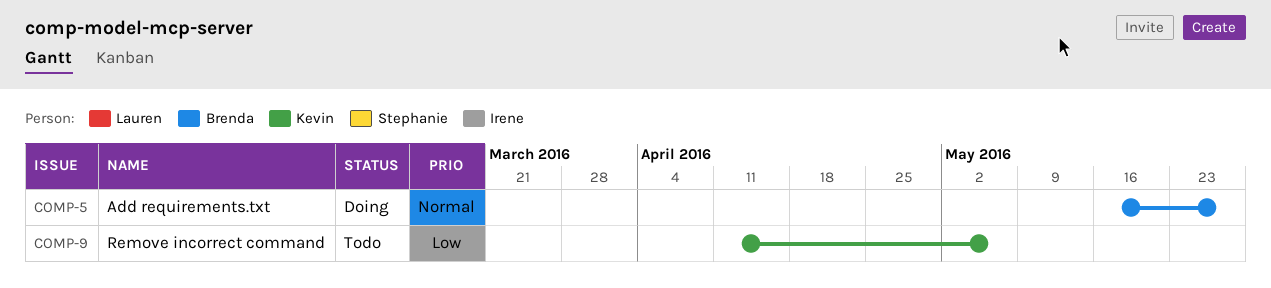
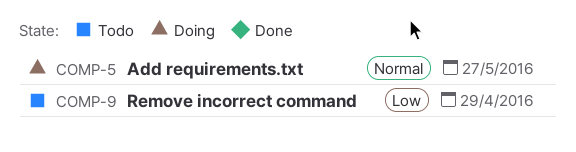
COMP-9, due: May 6 -> Apr 29

